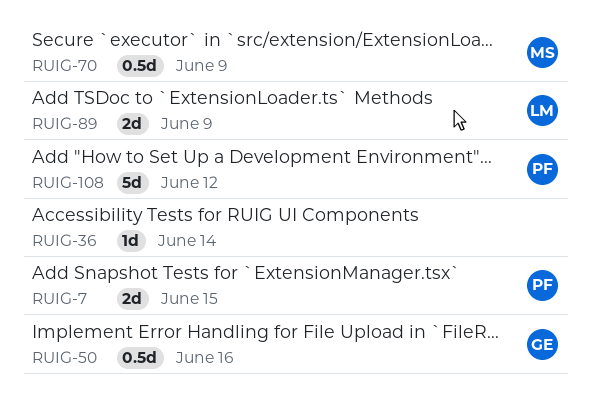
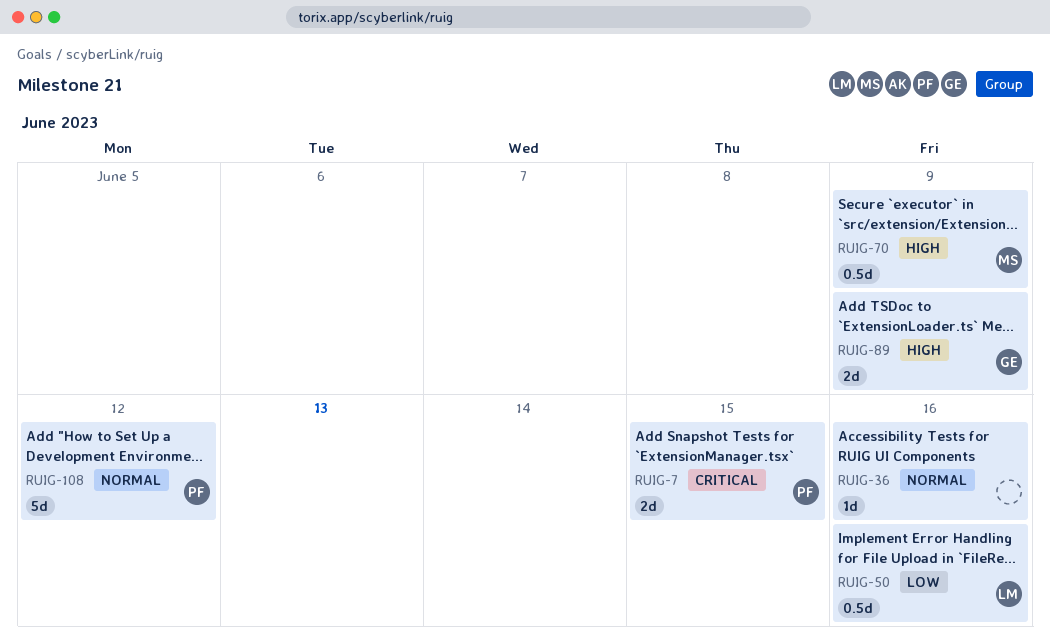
RUIG-36, due: Jun 14 -> Jun 16
RUIG-50, owner: GE -> LM
RUIG-89, owner: LM -> GE

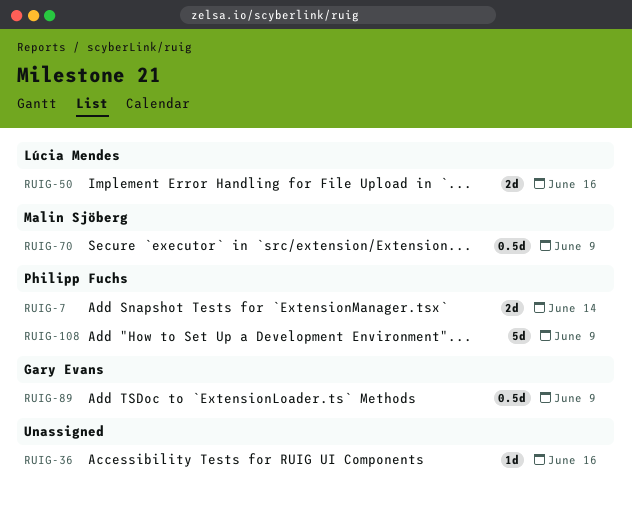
RUIG-7, due: Jun 15 -> Jun 14
RUIG-50, estimate: 0.5d -> 2d
RUIG-89, estimate: 2d -> 0.5d
RUIG-108, due: Jun 12 -> Jun 9

